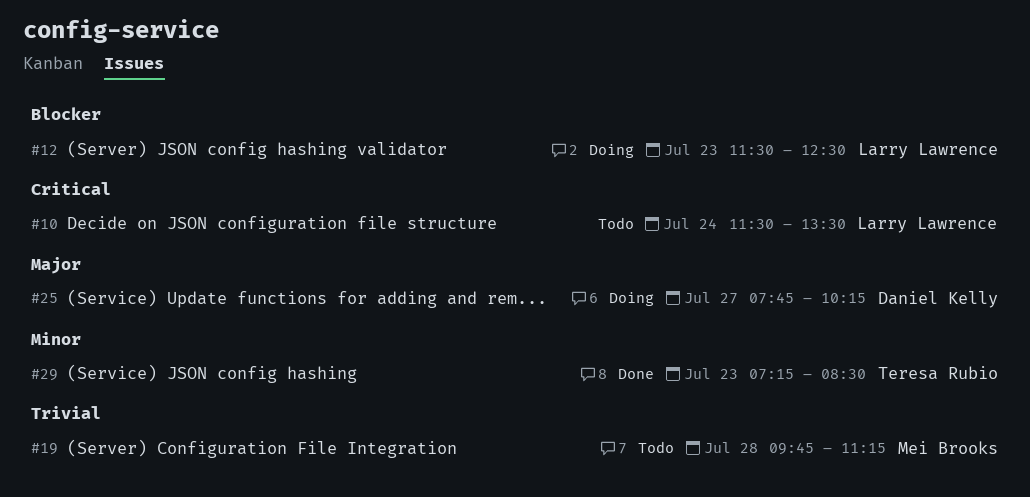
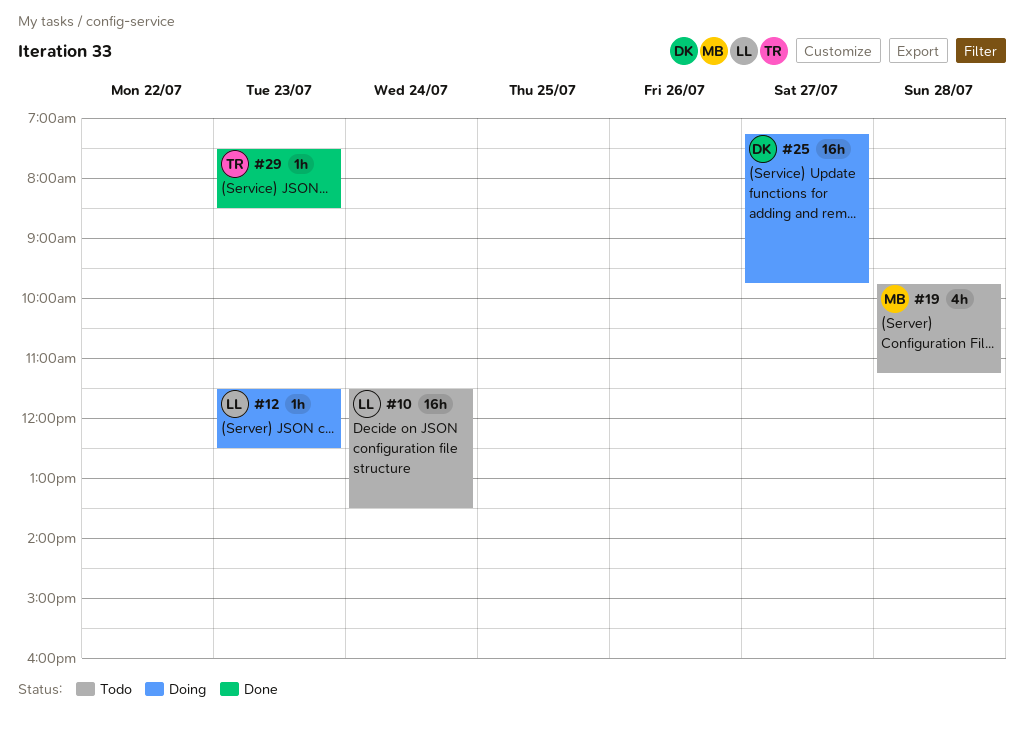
#25, begins: 07:45 -> 07:15
#25, ends: 10:15 -> 09:45
#29, begins: 07:15 -> 07:30

